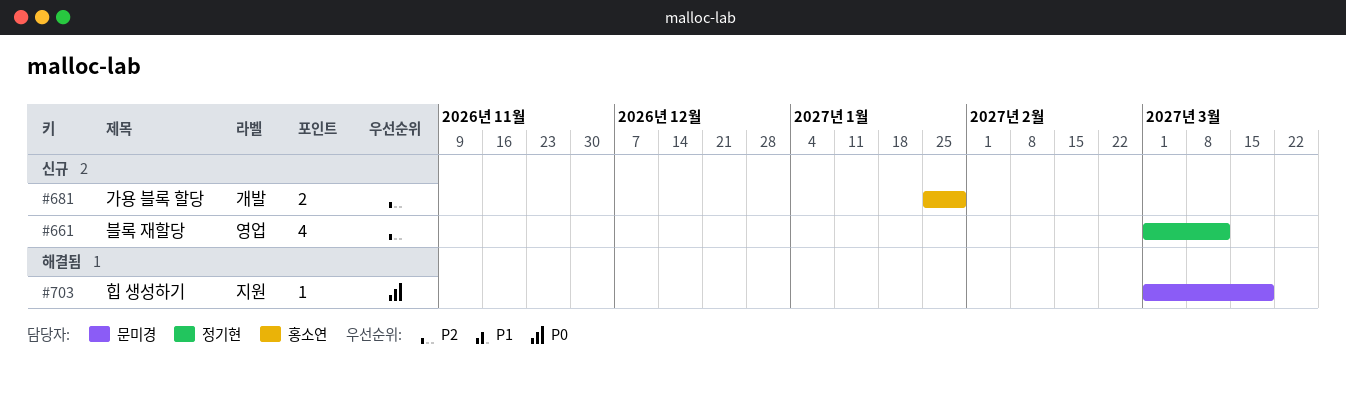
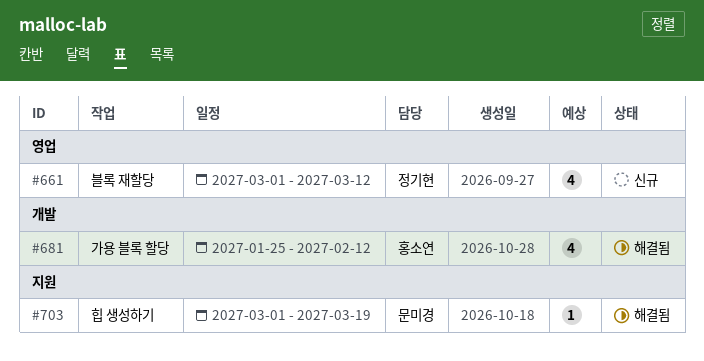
#681, status: 신규 -> 해결됨
#681, estimate: 2 -> 4
#681, due: Jan 29 -> Feb 12

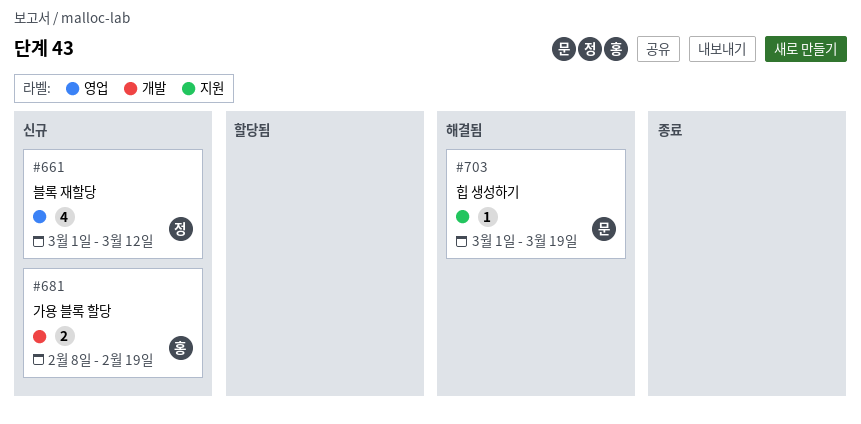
#681, status: 해결됨 -> 신규
#681, estimate: 4 -> 2
#681, start: Jan 25 -> Feb 8
#681, due: Feb 12 -> Feb 19

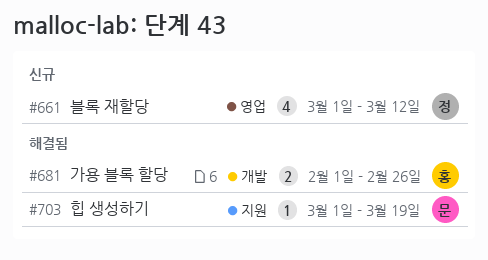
#681, status: 신규 -> 해결됨
#681, start: Feb 8 -> Feb 1
#681, due: Feb 19 -> Feb 26

